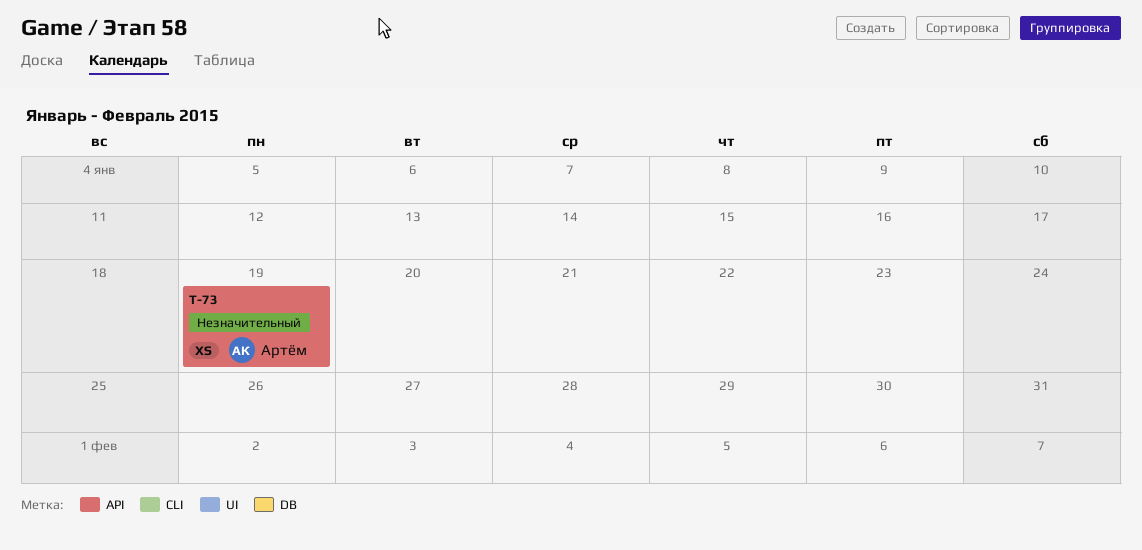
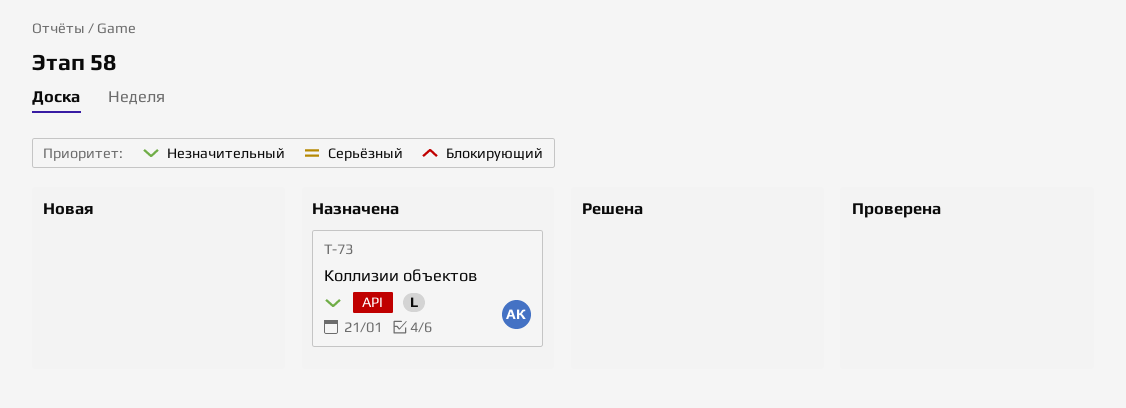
T-73, estimate: XS -> L
T-73, due: Jan 19 -> Jan 21

